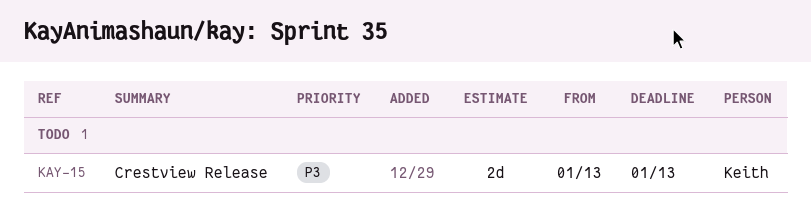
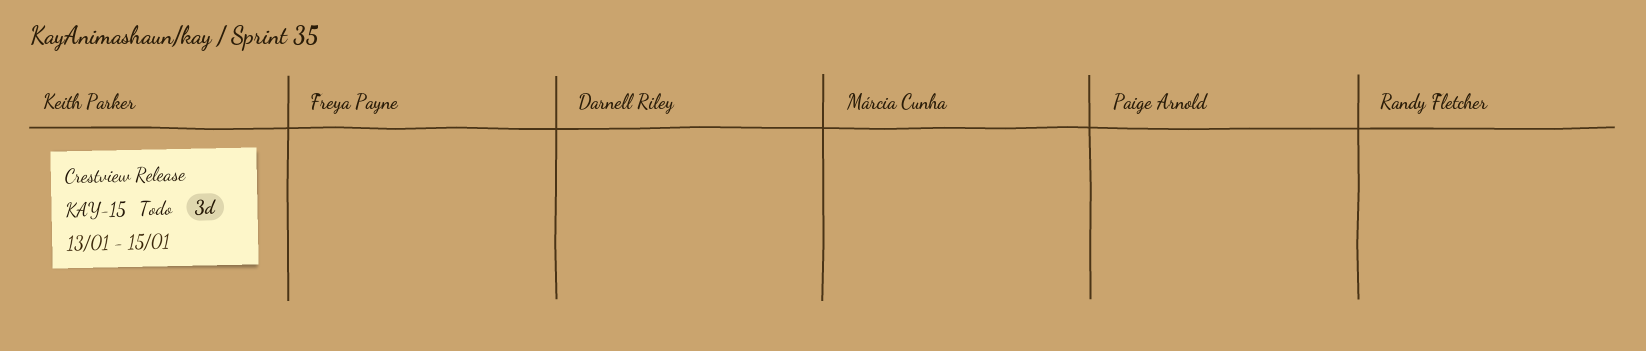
KAY-15, estimate: 2d -> 3d
KAY-15, due: Jan 13 -> Jan 15

